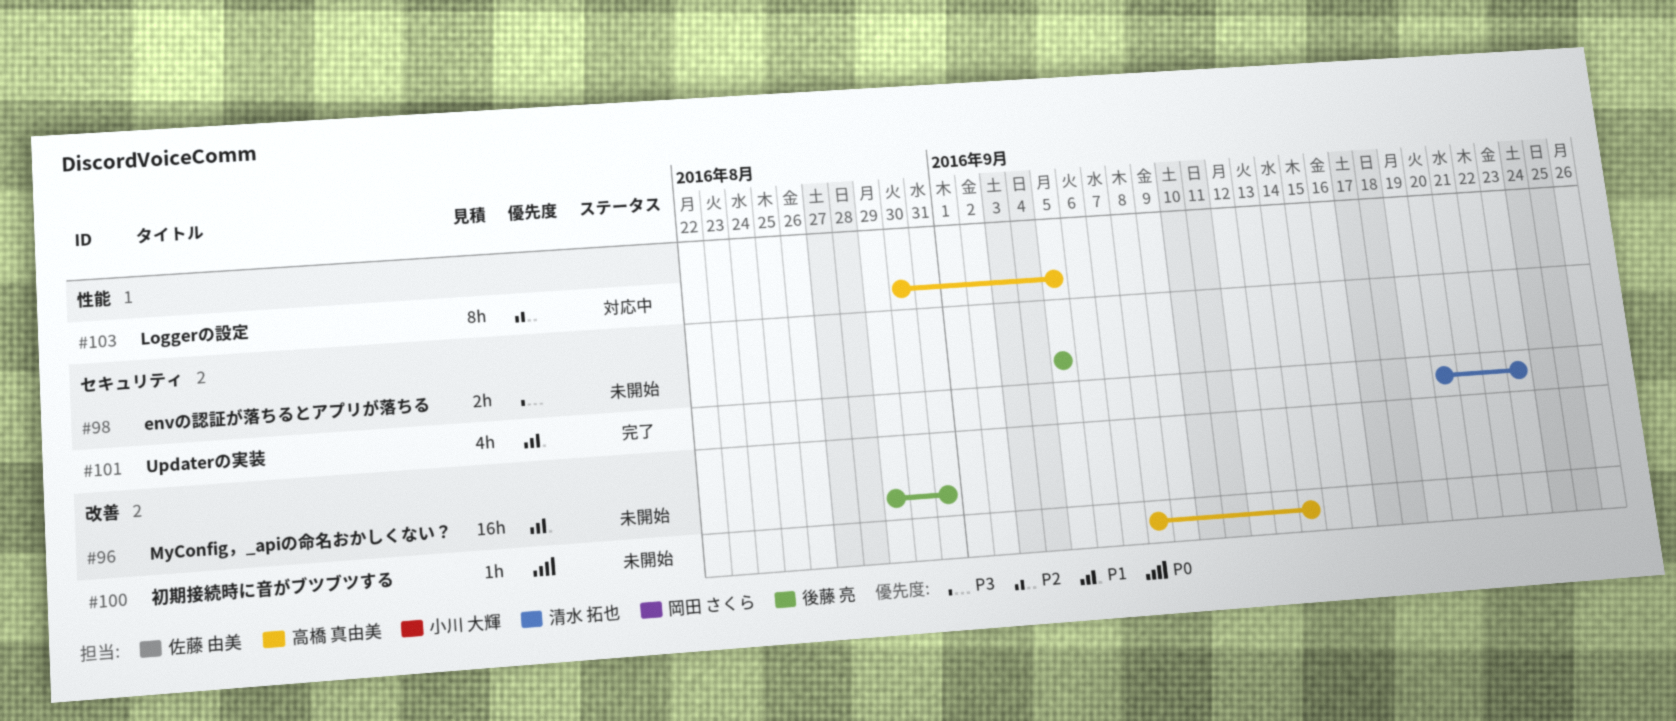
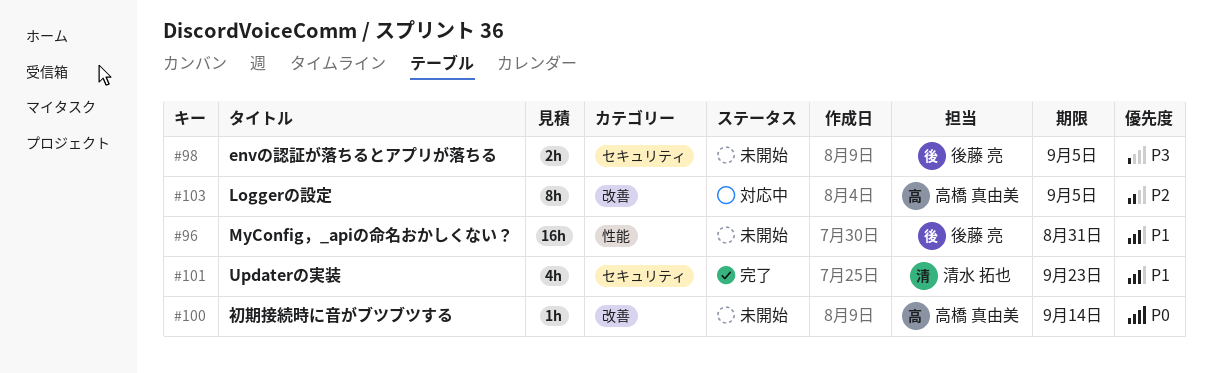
#96, label: 改善 -> 性能
#103, label: 性能 -> 改善

